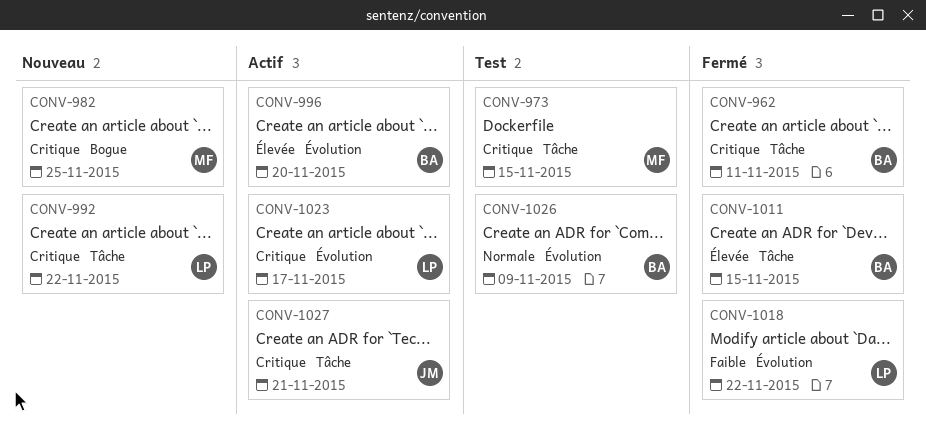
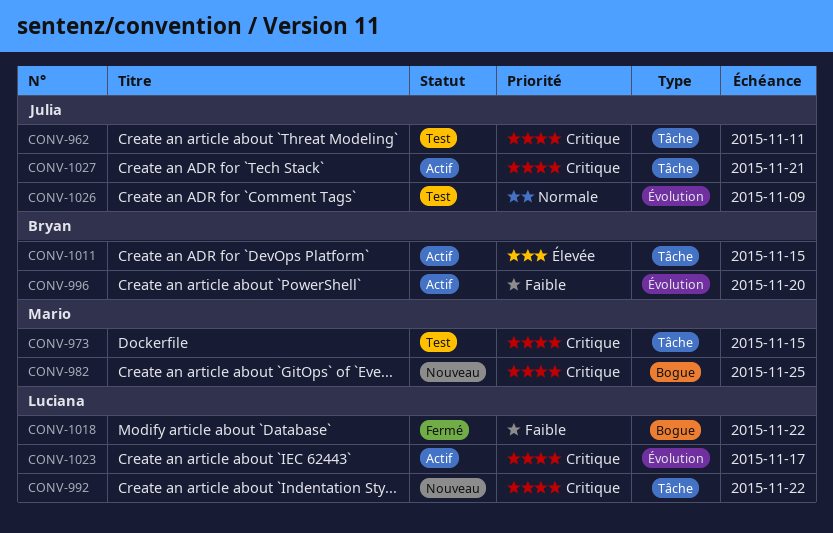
CONV-962, status: Fermé -> Test
CONV-962, owner: Bryan -> Julia
CONV-996, priority: Élevée -> Faible
CONV-1011, status: Fermé -> Actif
CONV-1018, label: Évolution -> Bogue
CONV-1026, owner: Bryan -> Julia

